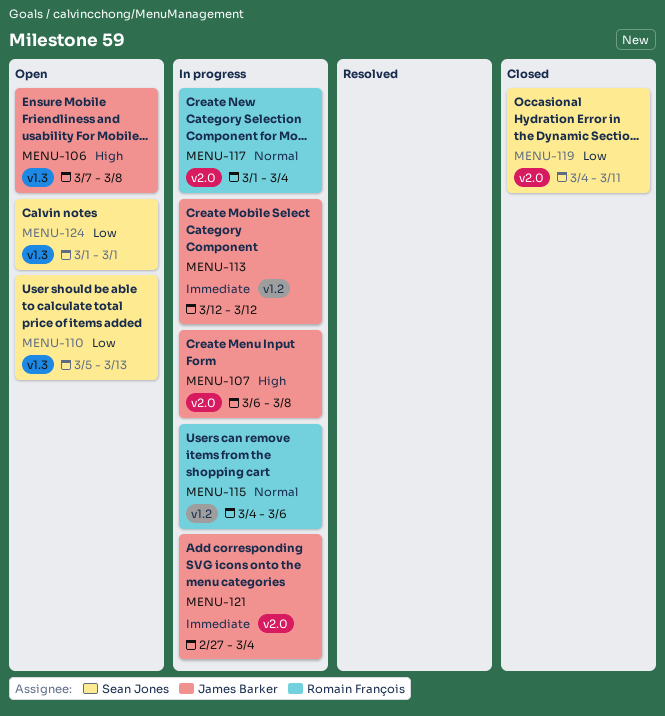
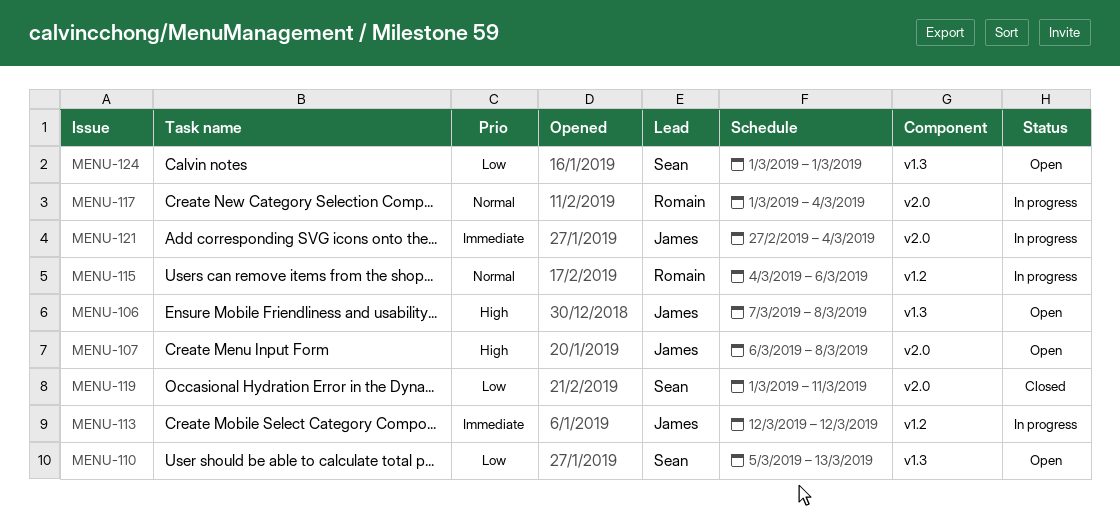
MENU-107, status: In progress -> Open
MENU-119, start: Mar 4 -> Mar 1

